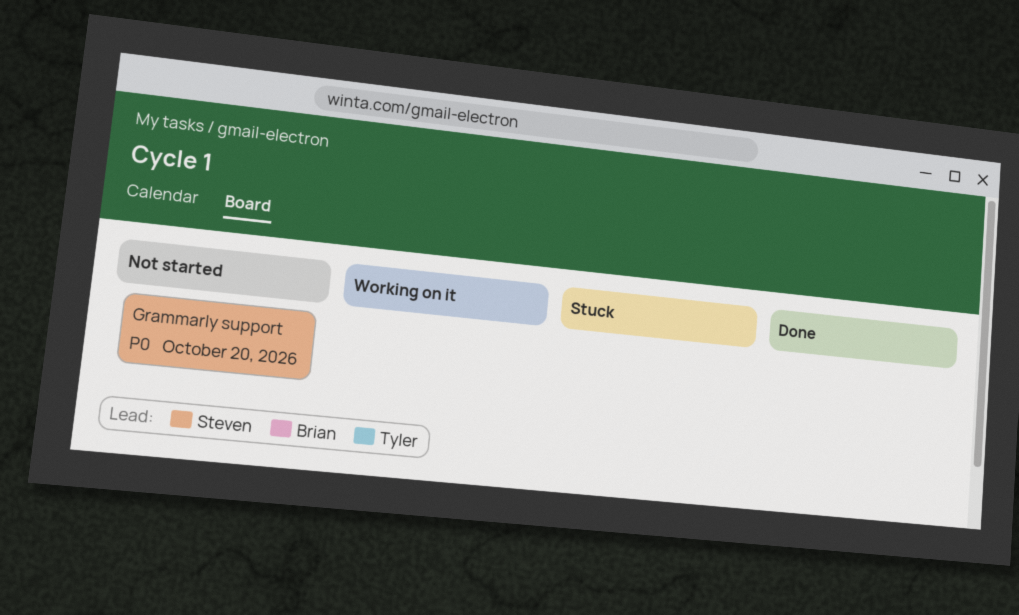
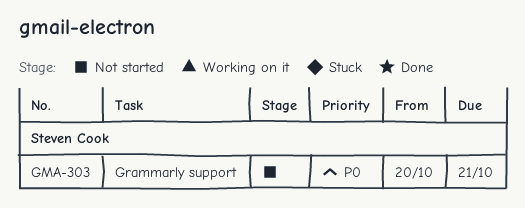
Grammarly support, due: Oct 20 -> Oct 21

